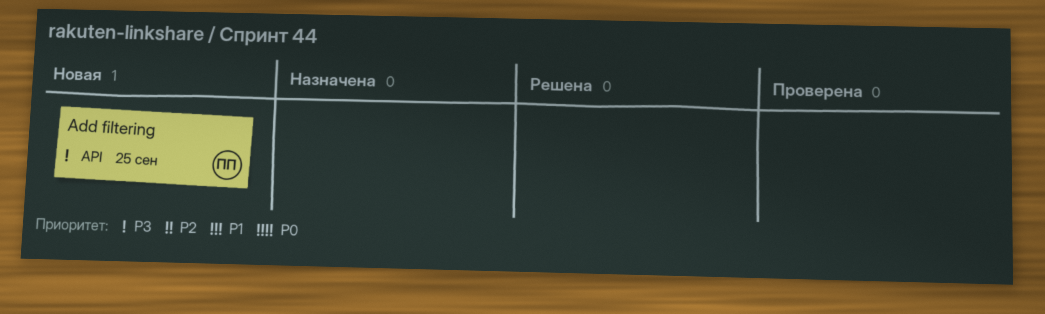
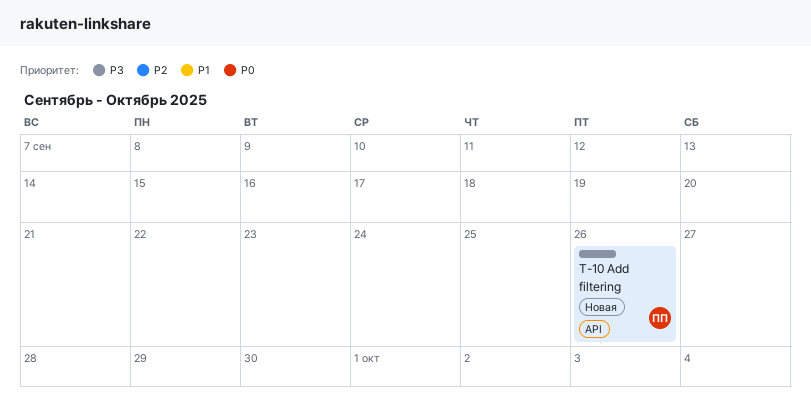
Add filtering, due: Sep 25 -> Sep 26

